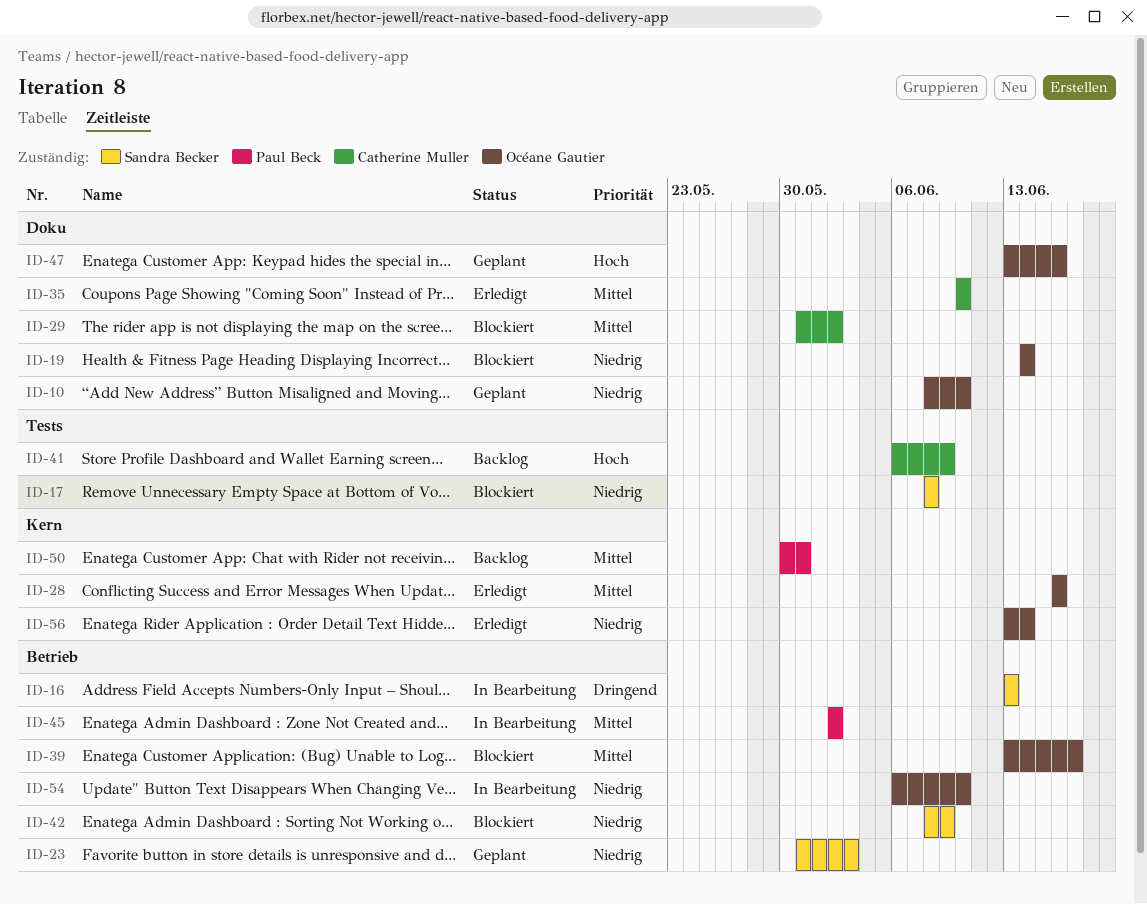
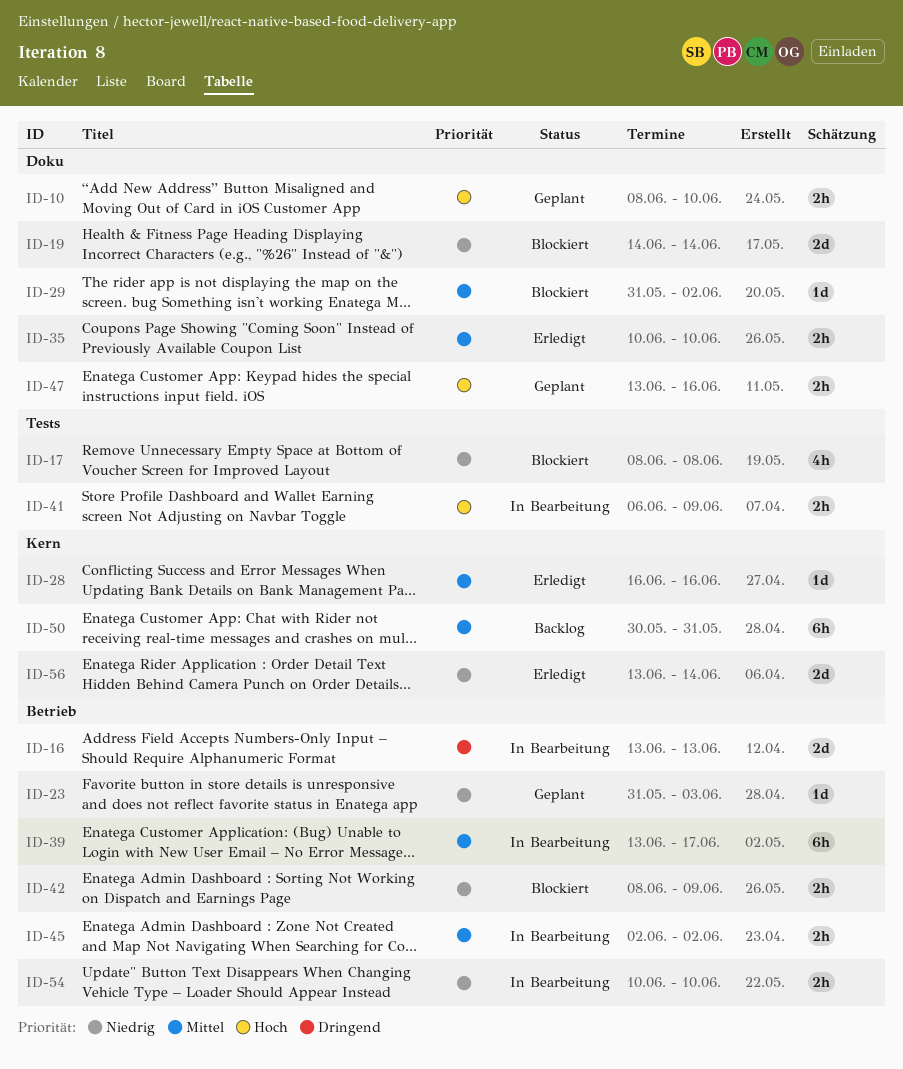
ID-10, priority: Niedrig -> Hoch
ID-39, status: Blockiert -> In Bearbeitung
ID-41, status: Backlog -> In Bearbeitung
ID-54, start: Jun 6 -> Jun 10

